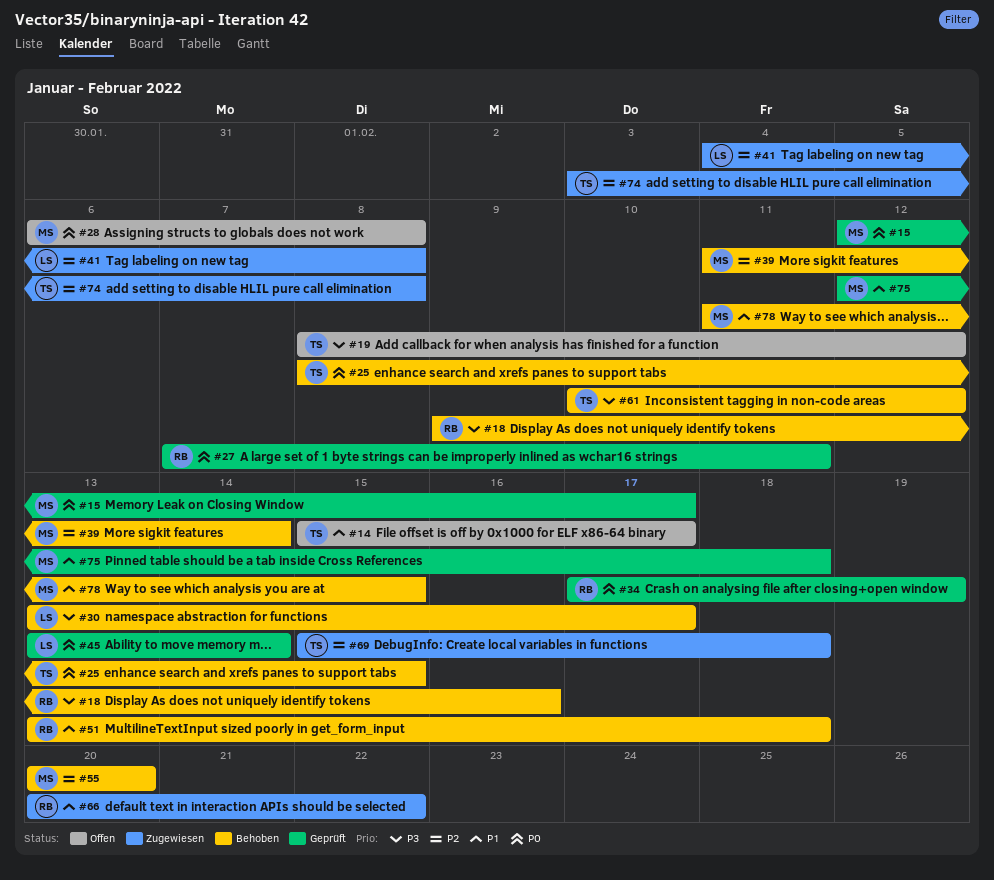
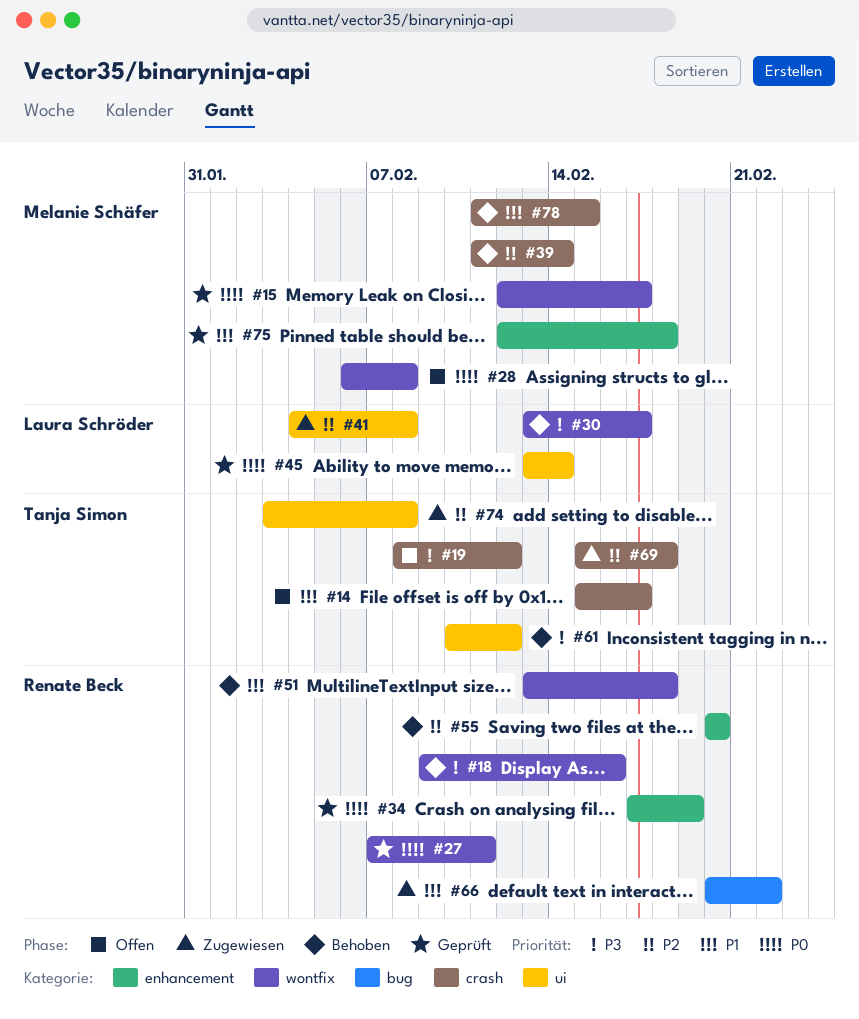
#25: present -> none
#55, owner: Melanie Schäfer -> Renate Beck

